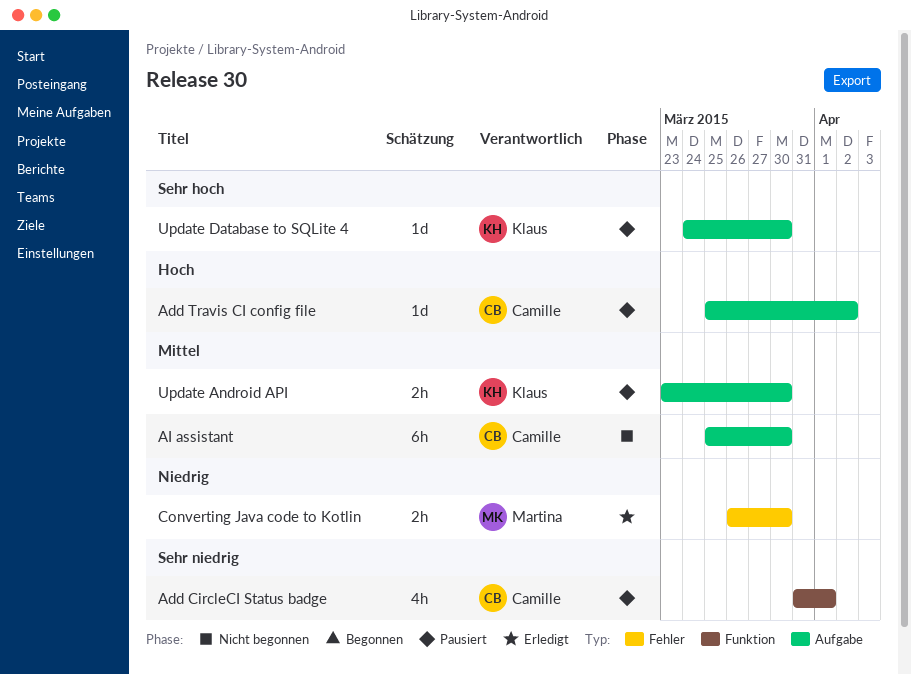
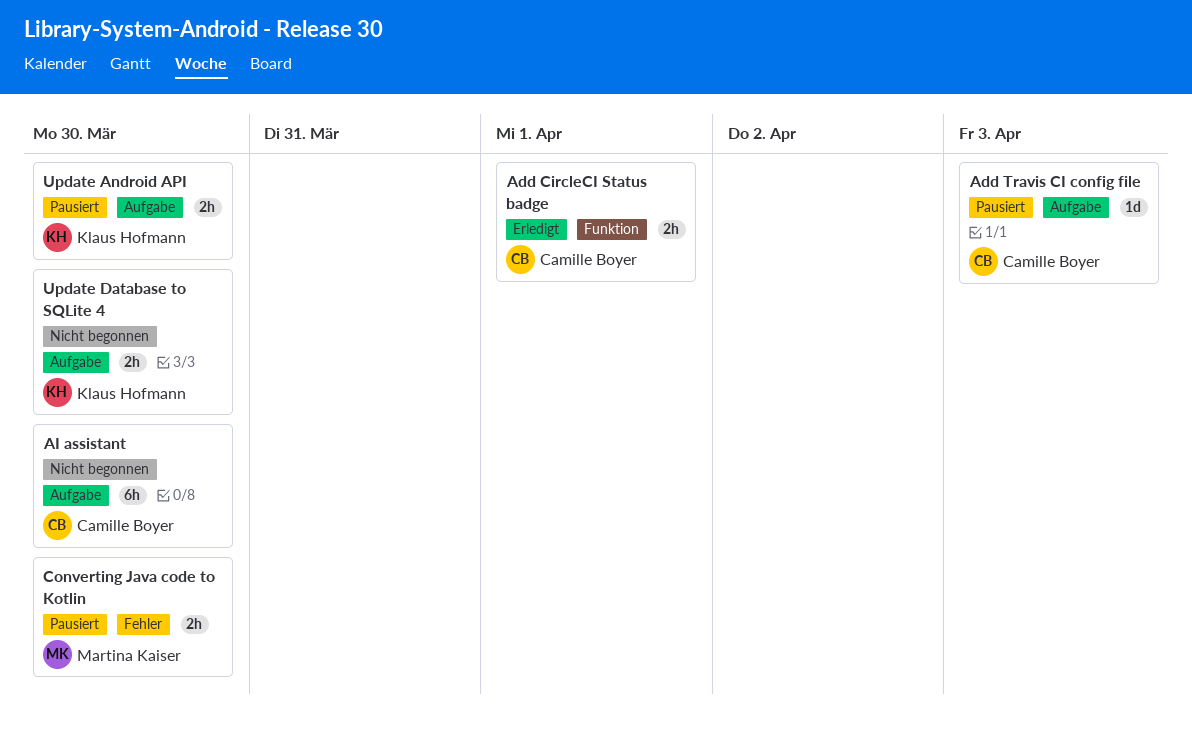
Add CircleCI Status badge, status: Pausiert -> Erledigt
Add CircleCI Status badge, estimate: 4h -> 2h
Add Travis CI config file, due: Apr 2 -> Apr 3
Converting Java code to Kotlin, status: Erledigt -> Pausiert
Update Database to SQLite 4, status: Pausiert -> Nicht begonnen
Update Database to SQLite 4, estimate: 1d -> 2h

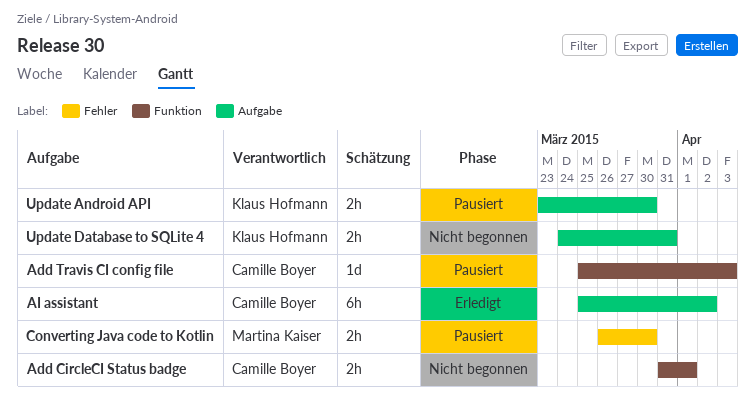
Add CircleCI Status badge, status: Erledigt -> Nicht begonnen
Add Travis CI config file, label: Aufgabe -> Funktion
AI assistant, status: Nicht begonnen -> Erledigt
AI assistant, due: Mar 30 -> Apr 2
Update Database to SQLite 4, due: Mar 30 -> Mar 31

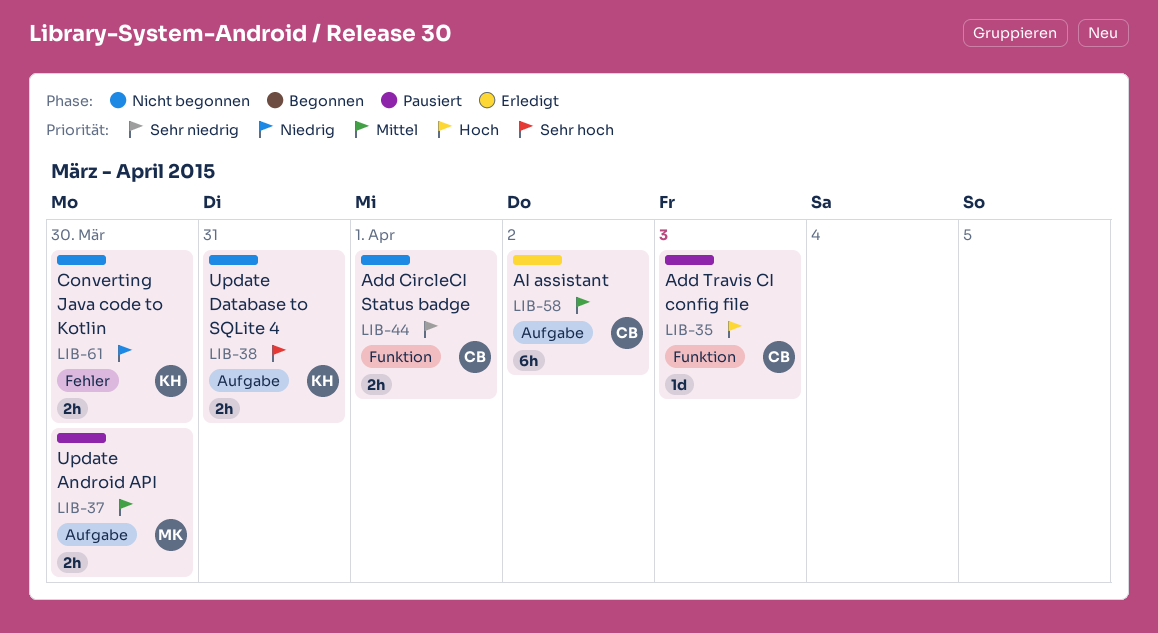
Converting Java code to Kotlin, status: Pausiert -> Nicht begonnen
Converting Java code to Kotlin, owner: Martina Kaiser -> Klaus Hofmann
Update Android API, owner: Klaus Hofmann -> Martina Kaiser

